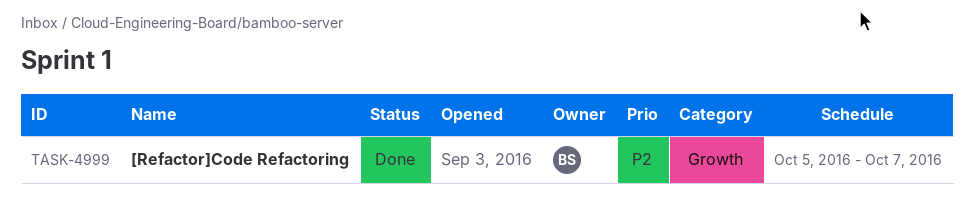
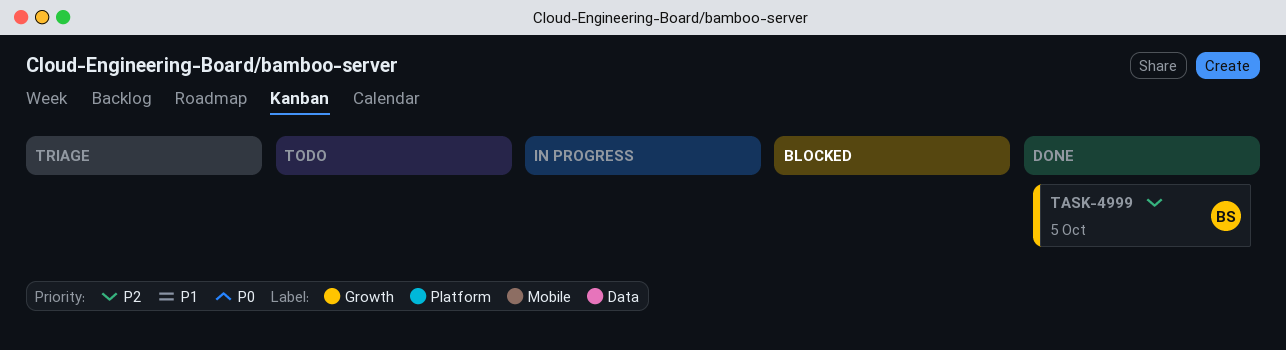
TASK-4999, due: Oct 7 -> Oct 5

